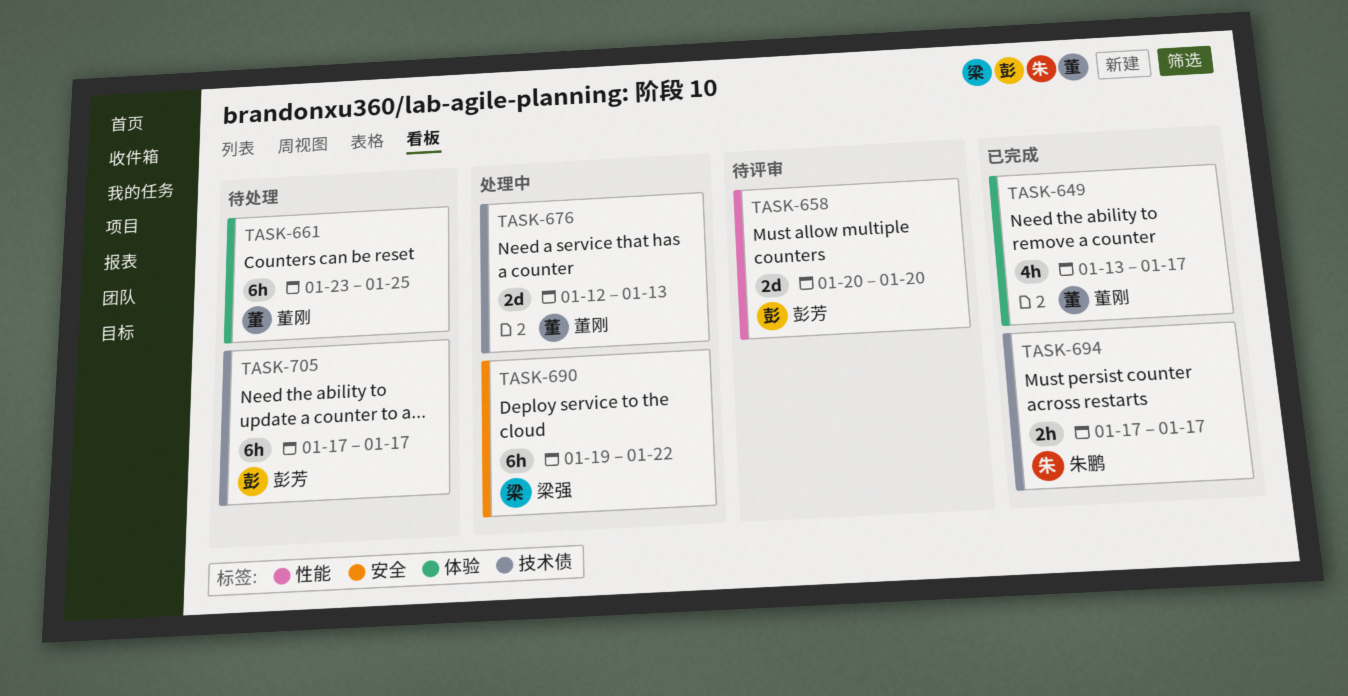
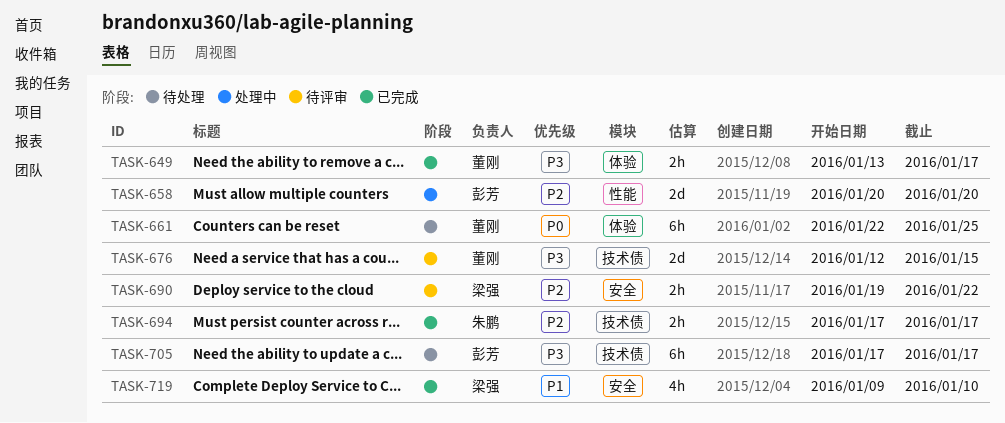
TASK-649, estimate: 4h -> 2h
TASK-658, status: 待评审 -> 处理中
TASK-661, start: Jan 23 -> Jan 22
TASK-676, status: 处理中 -> 待评审
TASK-676, due: Jan 13 -> Jan 15
TASK-690, status: 处理中 -> 待评审
TASK-690, estimate: 6h -> 2h
TASK-719: none -> present

